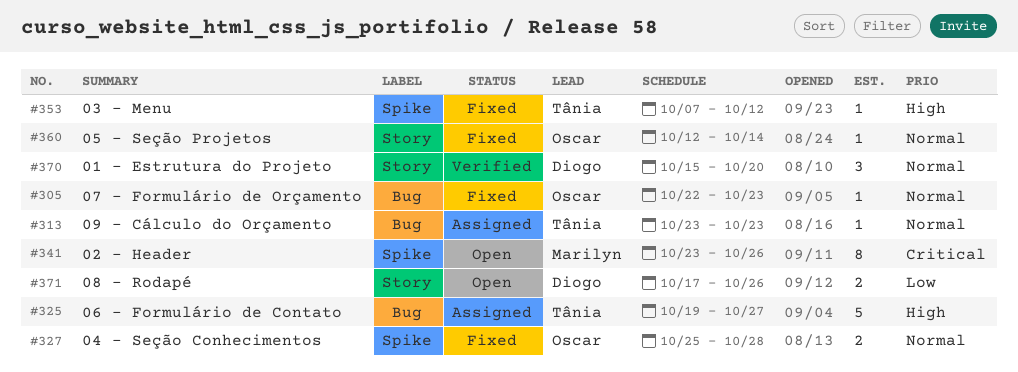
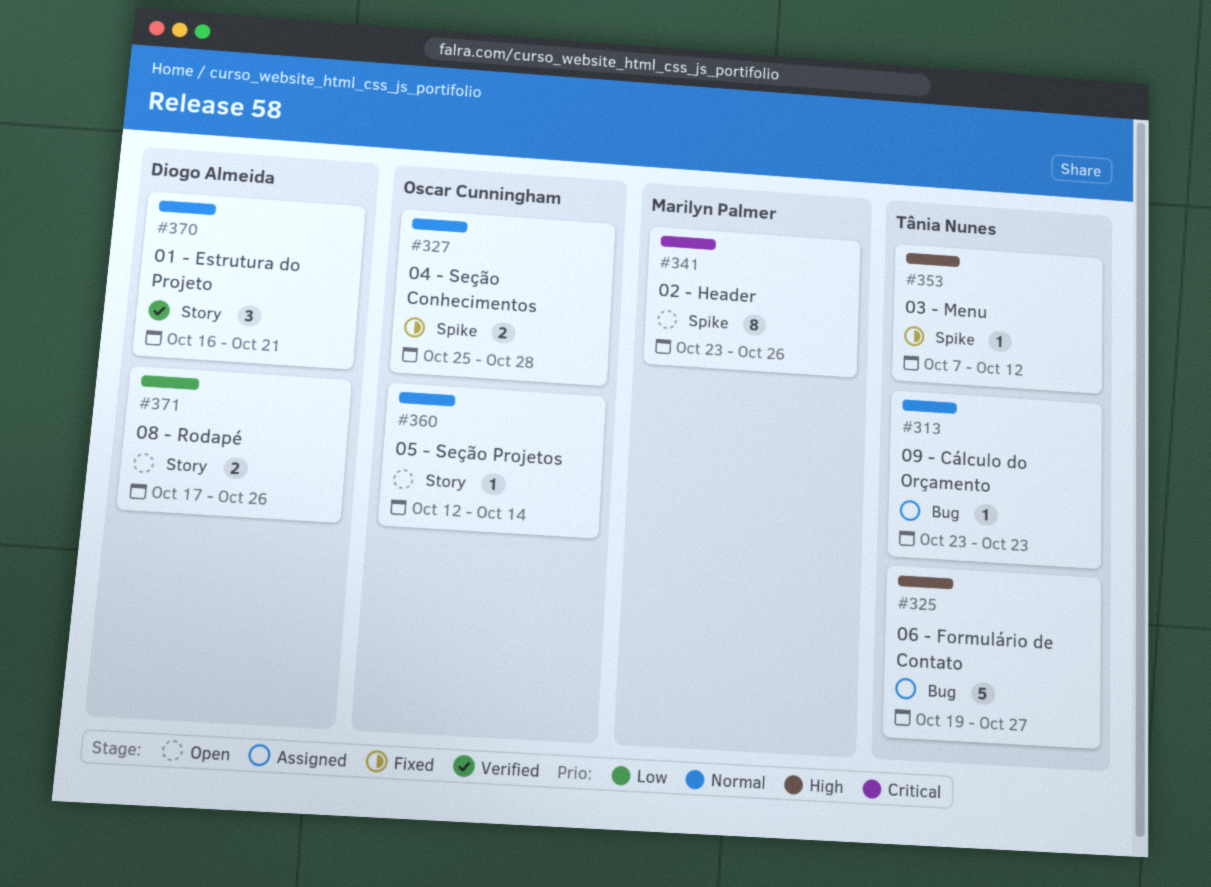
#305: present -> none
#360, status: Fixed -> Open
#370, start: Oct 15 -> Oct 16
#370, due: Oct 20 -> Oct 21

